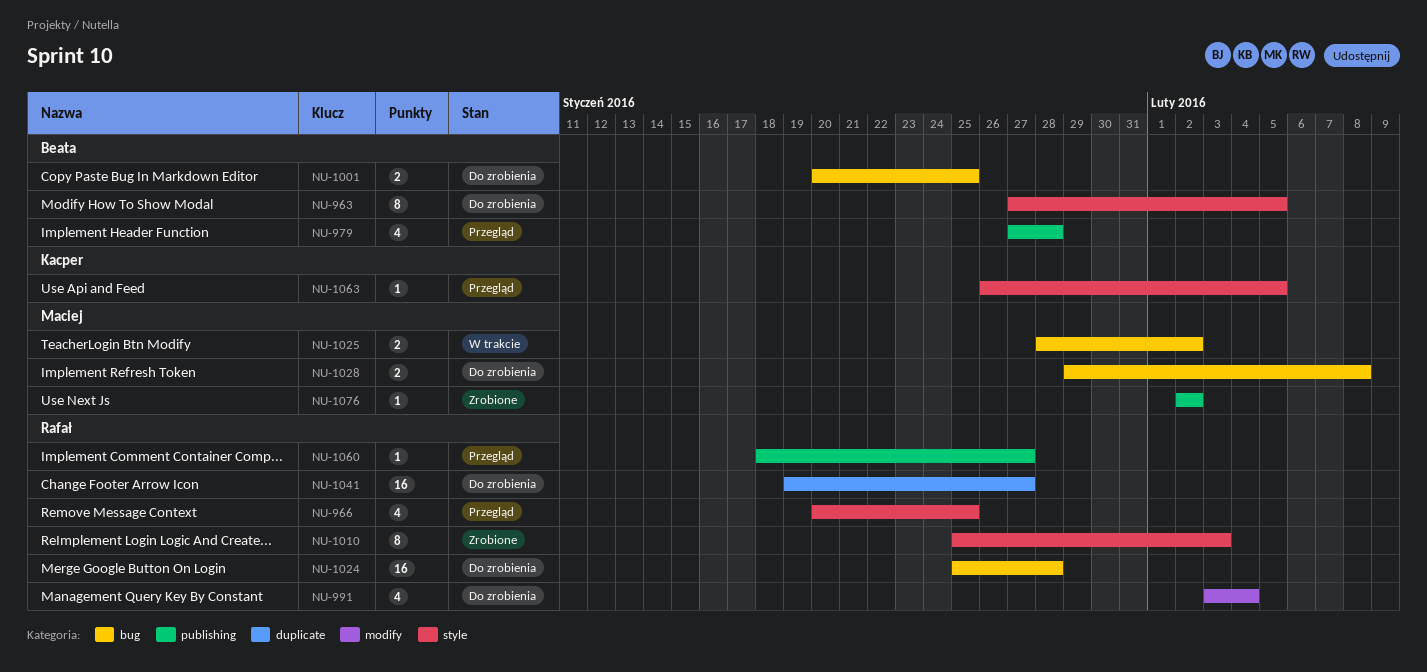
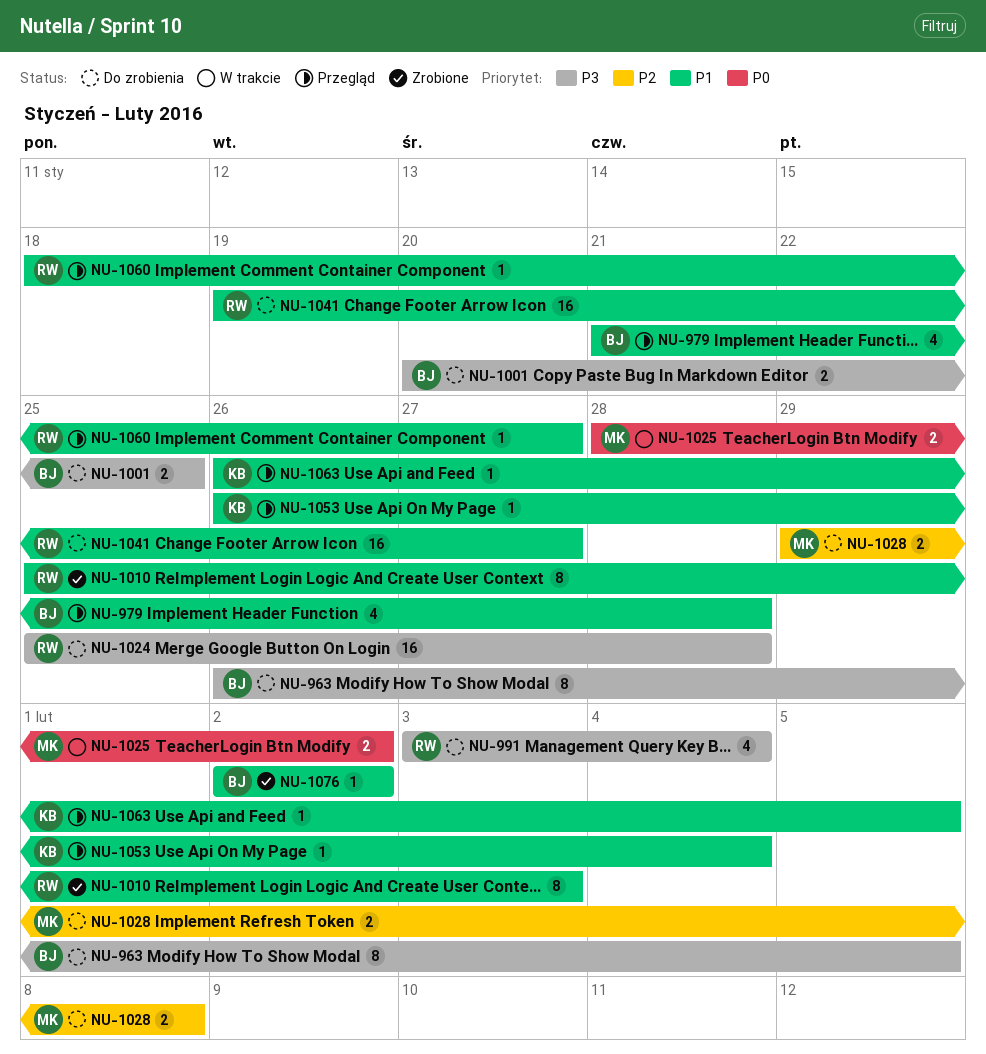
NU-963, start: Jan 27 -> Jan 26
NU-966: present -> none
NU-979, start: Jan 27 -> Jan 21
NU-1053: none -> present
NU-1076, owner: Maciej -> Beata

